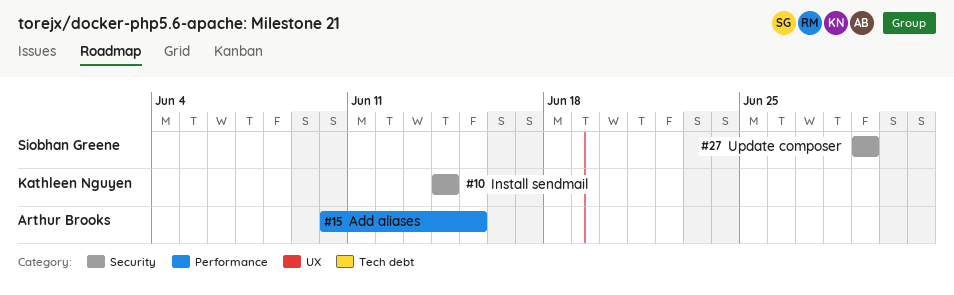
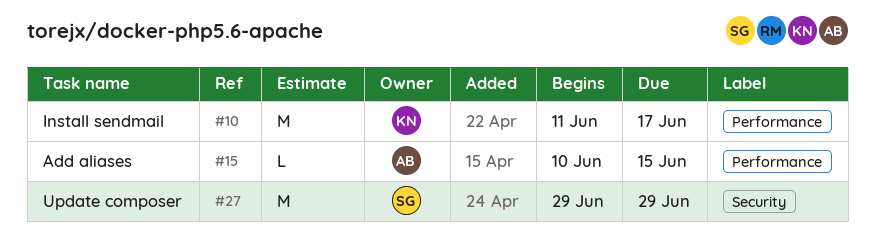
#10, label: Security -> Performance
#10, start: Jun 14 -> Jun 11
#10, due: Jun 14 -> Jun 17

